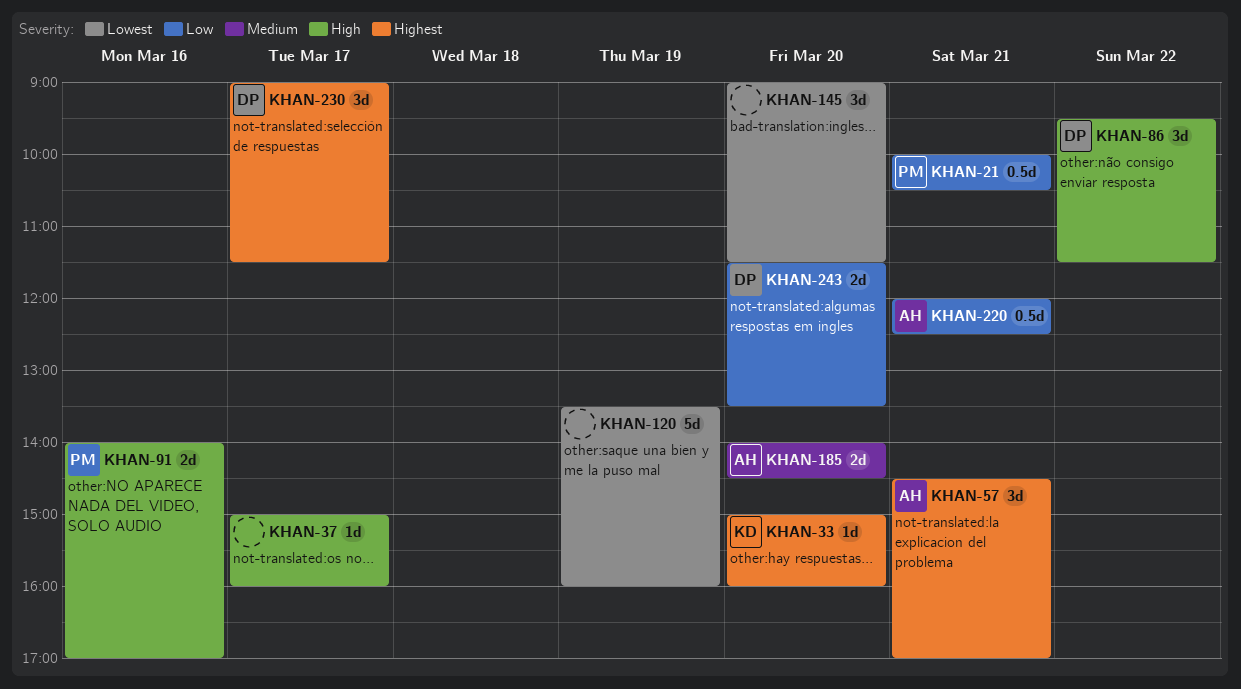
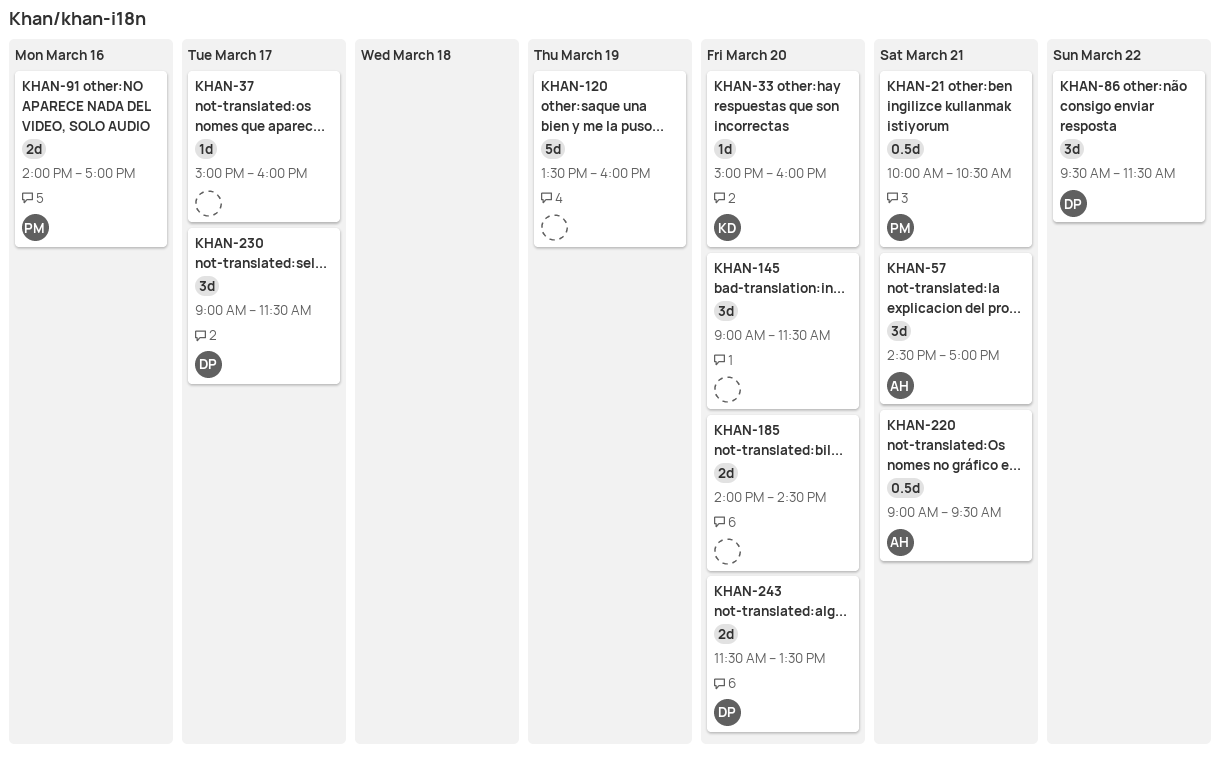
KHAN-185, owner: AH -> none
KHAN-220, begins: 12:00 -> 09:00
KHAN-220, ends: 12:30 -> 09:30

